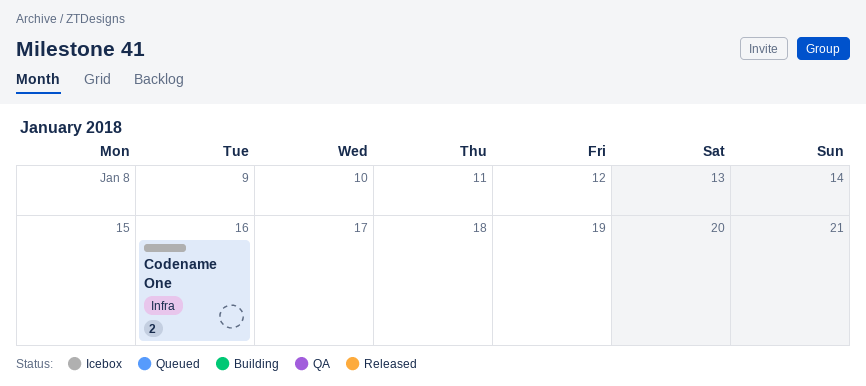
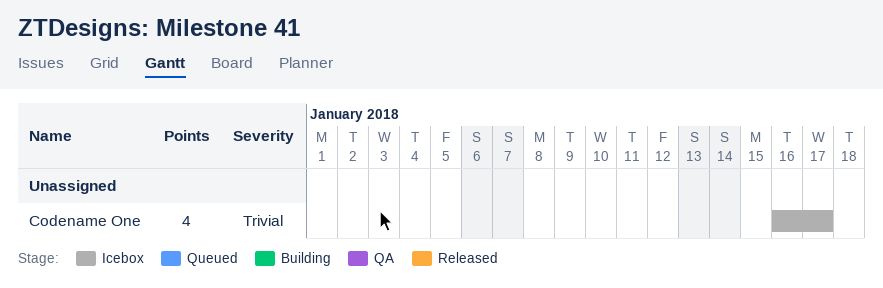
Codename One, estimate: 2 -> 4
Codename One, due: Jan 16 -> Jan 17

